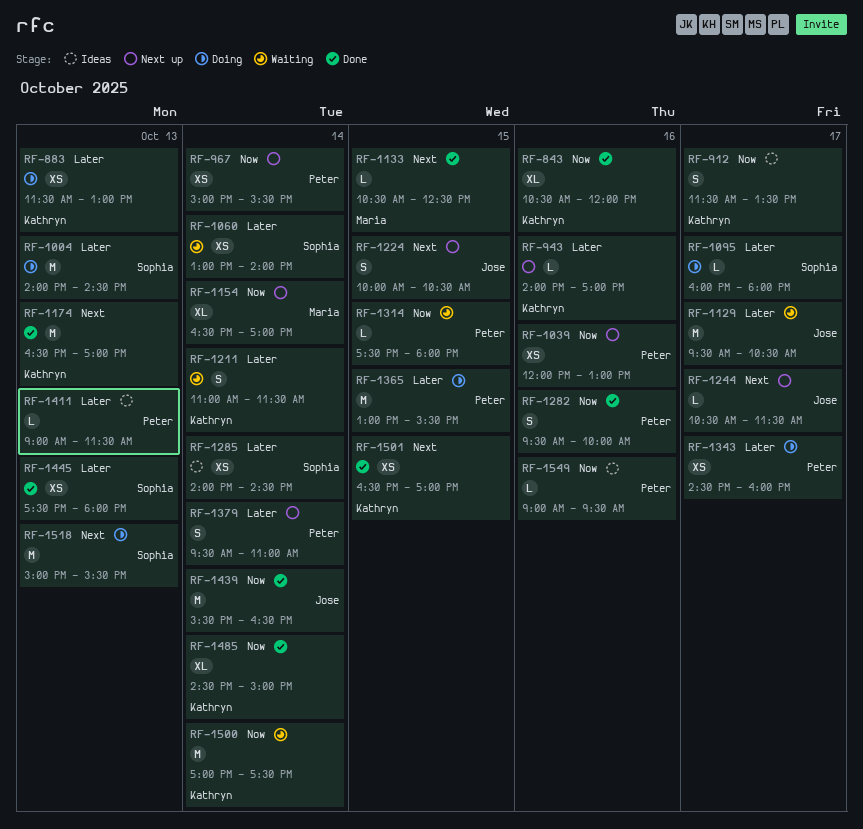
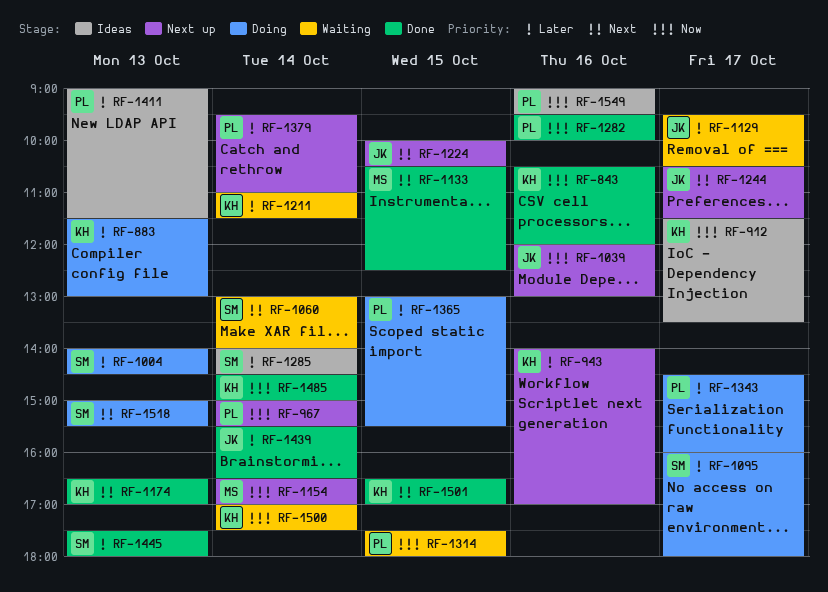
RF-1039, owner: Peter -> Jose
RF-1060, priority: Later -> Next
RF-1439, priority: Now -> Later

